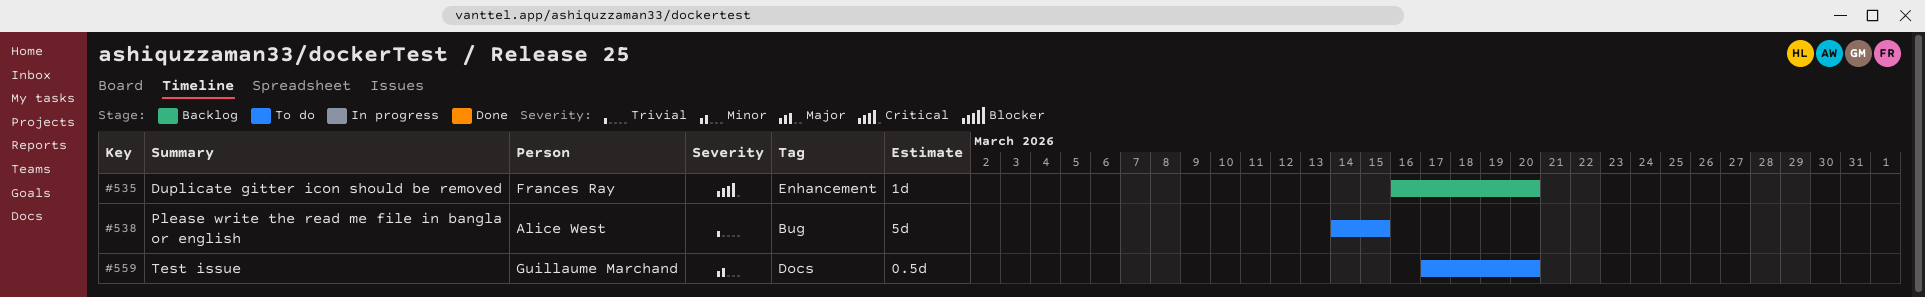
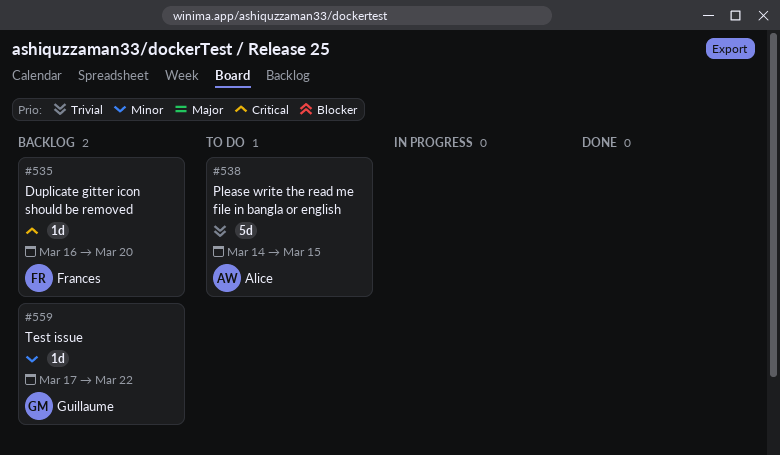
#559, status: To do -> Backlog
#559, estimate: 0.5d -> 1d
#559, due: Mar 20 -> Mar 22

